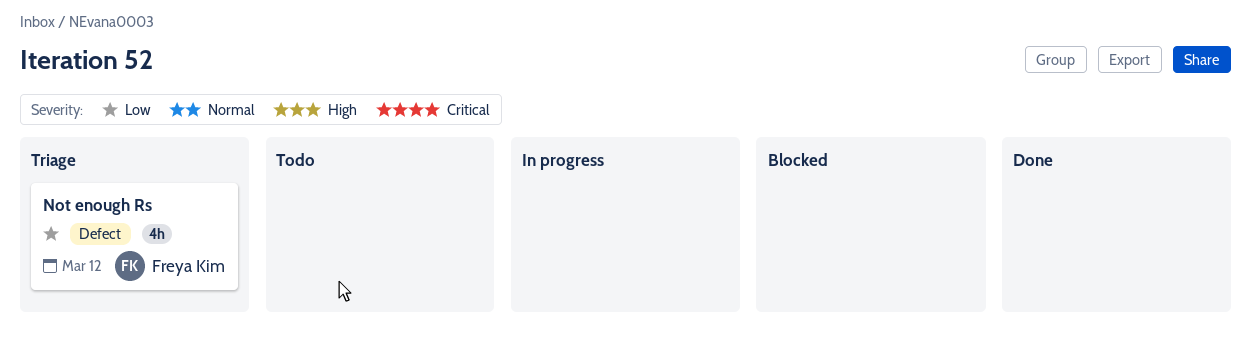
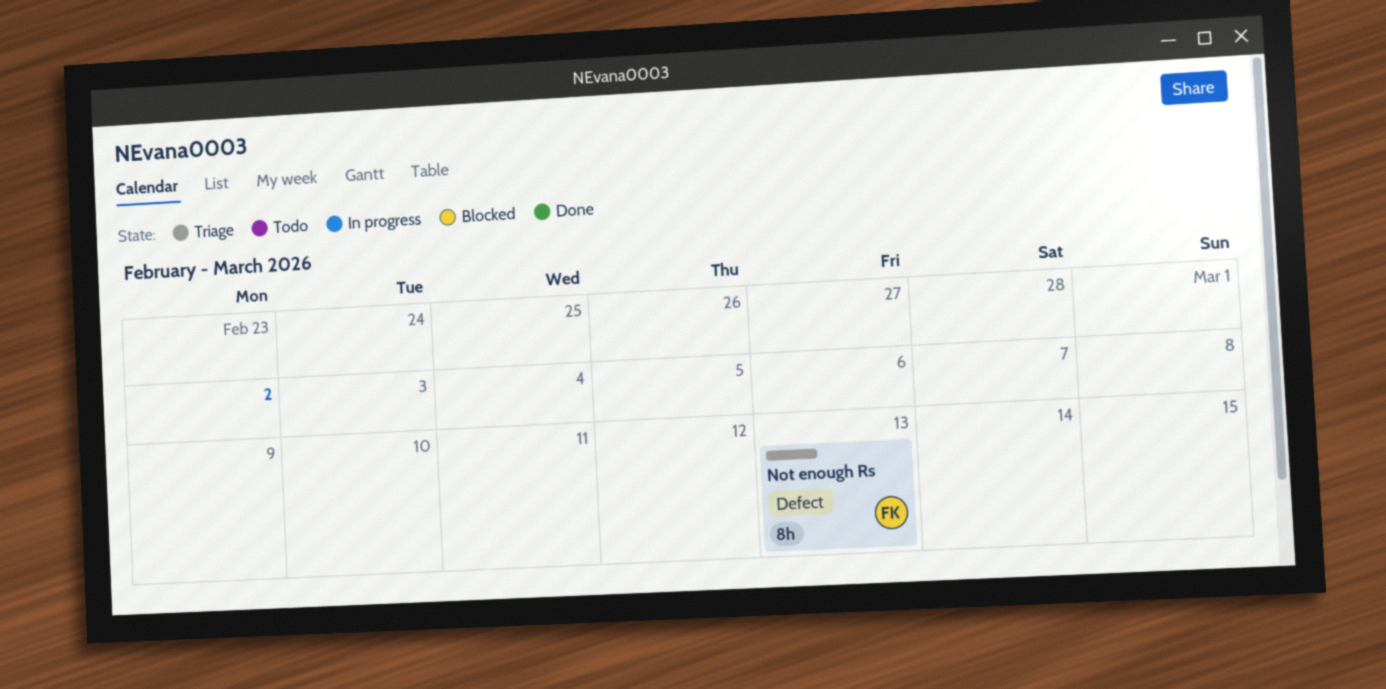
Not enough Rs, estimate: 4h -> 8h
Not enough Rs, due: Mar 12 -> Mar 13

